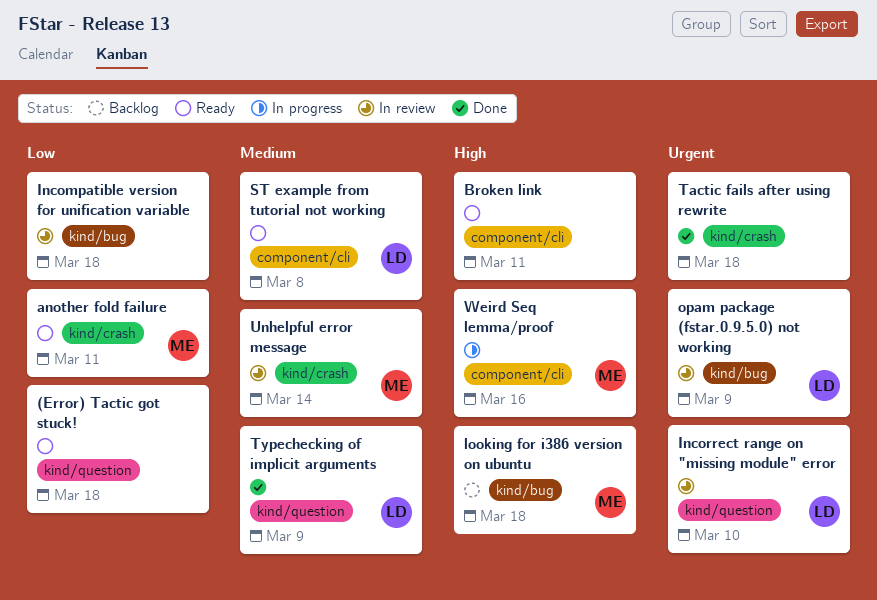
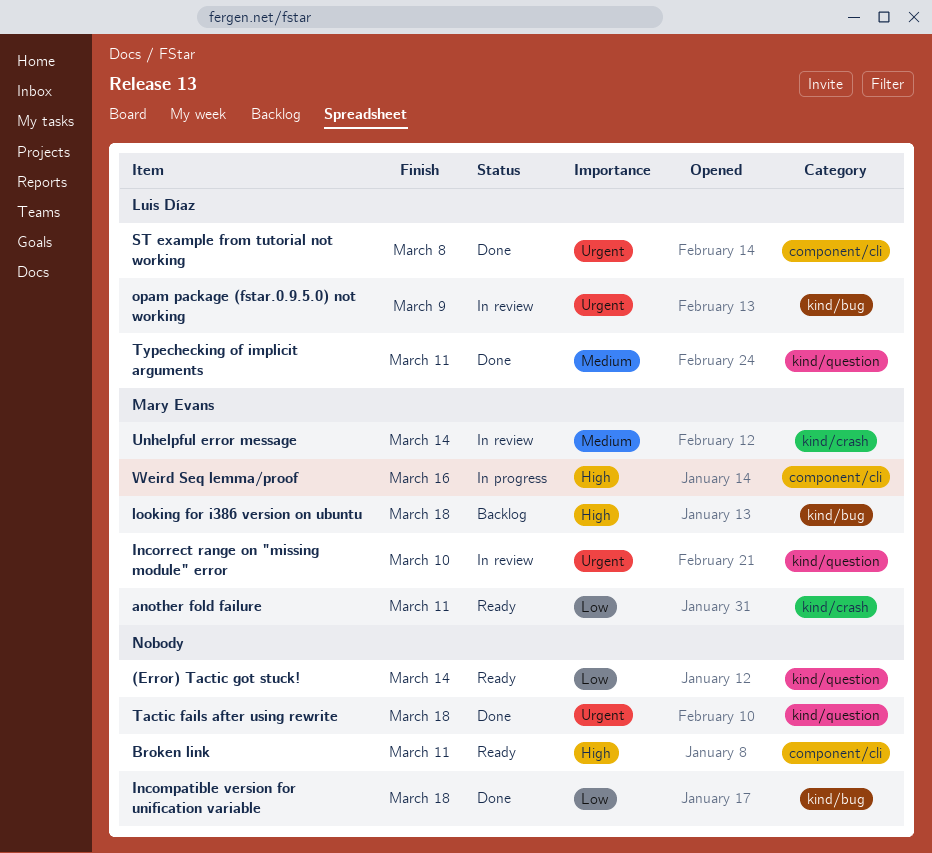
(Error) Tactic got stuck!, due: Mar 18 -> Mar 14
Incompatible version for unification variable, status: In review -> Done
Incorrect range on "missing module" error, owner: Luis Díaz -> Mary Evans
ST example from tutorial not working, status: Ready -> Done
ST example from tutorial not working, priority: Medium -> Urgent
Tactic fails after using rewrite, label: kind/crash -> kind/question
Typechecking of implicit arguments, due: Mar 9 -> Mar 11

